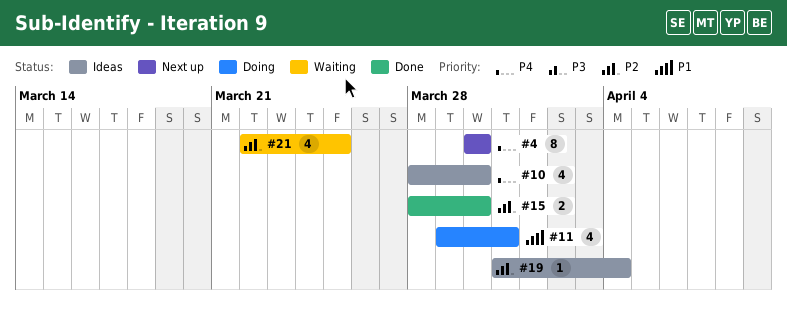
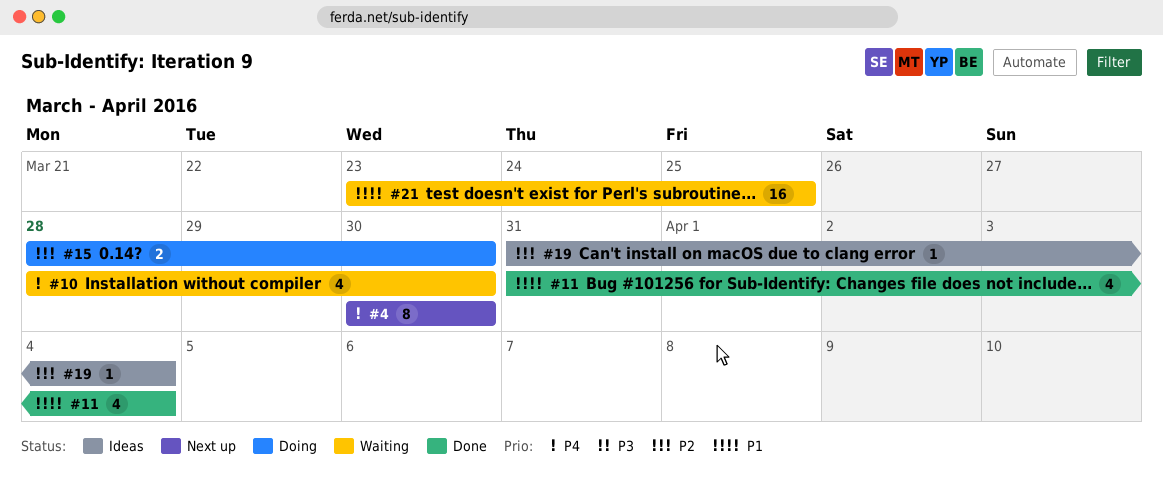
#10, status: Ideas -> Waiting
#11, status: Doing -> Done
#11, start: Mar 29 -> Mar 31
#11, due: Mar 31 -> Apr 4
#15, status: Done -> Doing
#21, priority: P2 -> P1
#21, estimate: 4 -> 16
#21, start: Mar 22 -> Mar 23

